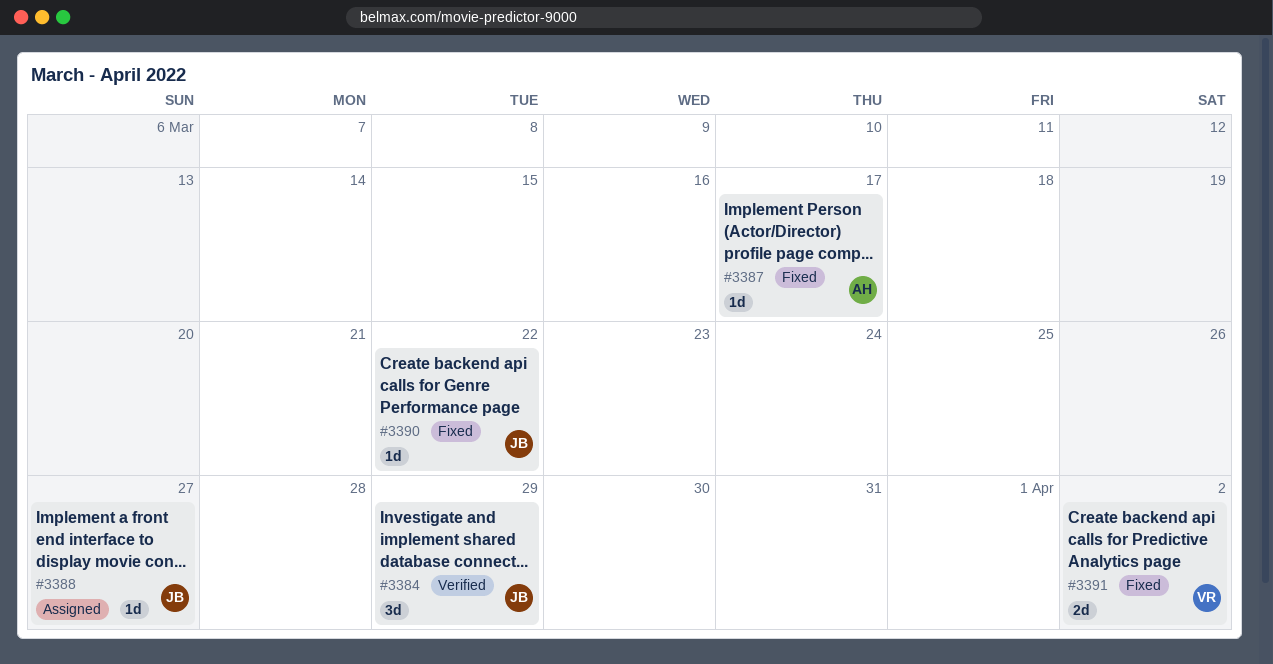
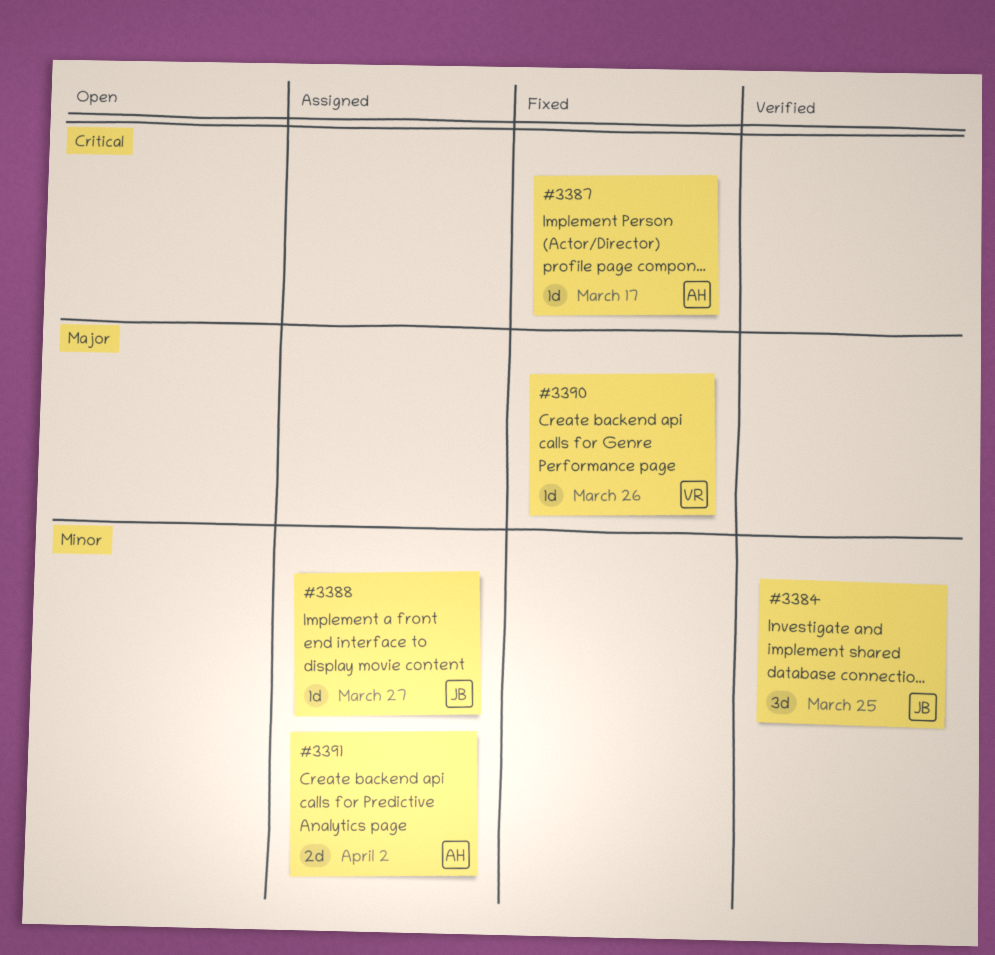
#3384, due: Mar 29 -> Mar 25
#3390, owner: JB -> VR
#3390, due: Mar 22 -> Mar 26
#3391, status: Fixed -> Assigned
#3391, owner: VR -> AH

